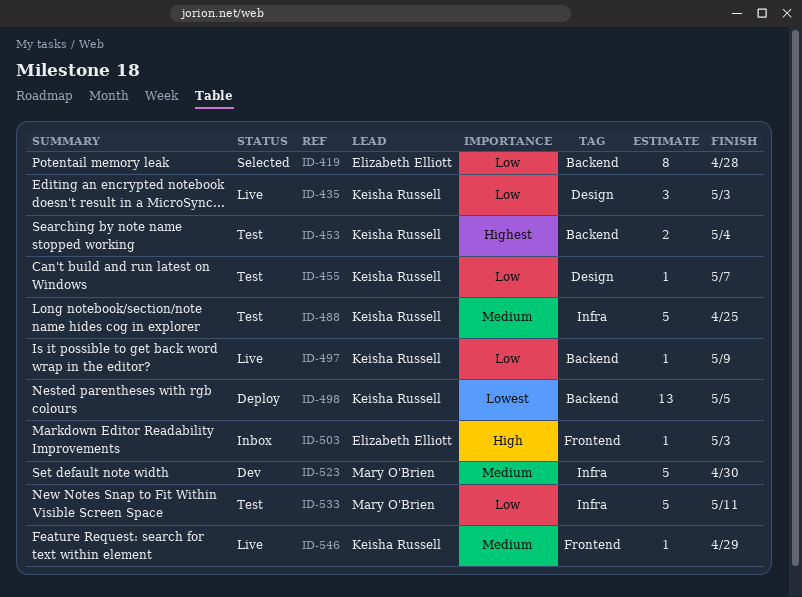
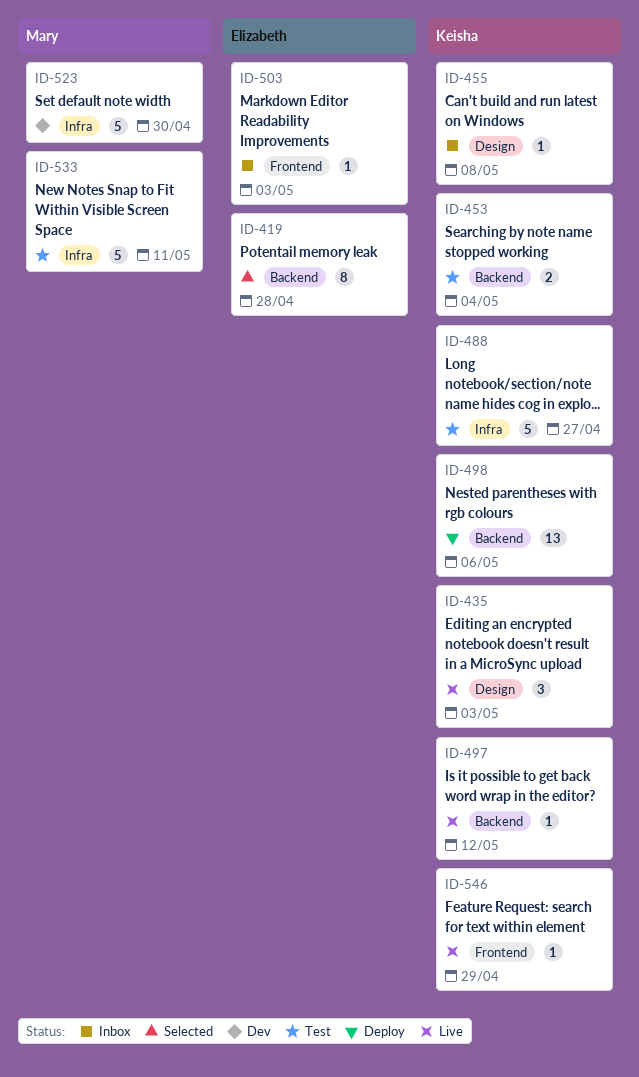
ID-455, status: Test -> Inbox
ID-455, due: May 7 -> May 8
ID-488, due: Apr 25 -> Apr 27
ID-497, due: May 9 -> May 12
ID-498, due: May 5 -> May 6

